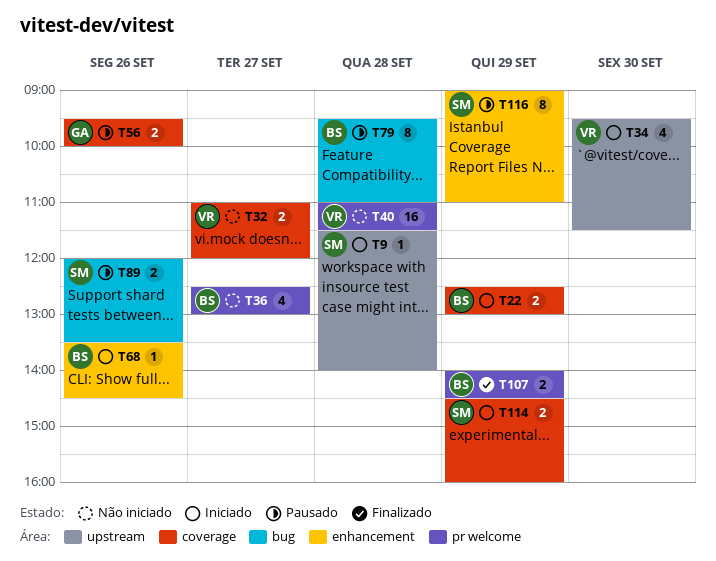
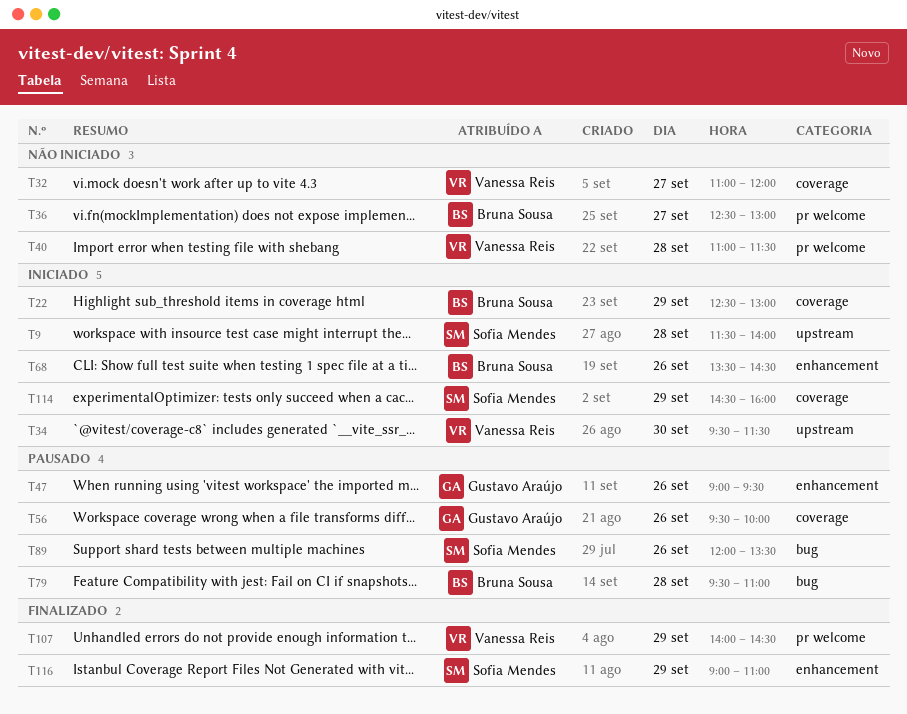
T47: none -> present
T107, owner: Bruna Sousa -> Vanessa Reis
T116, status: Pausado -> Finalizado

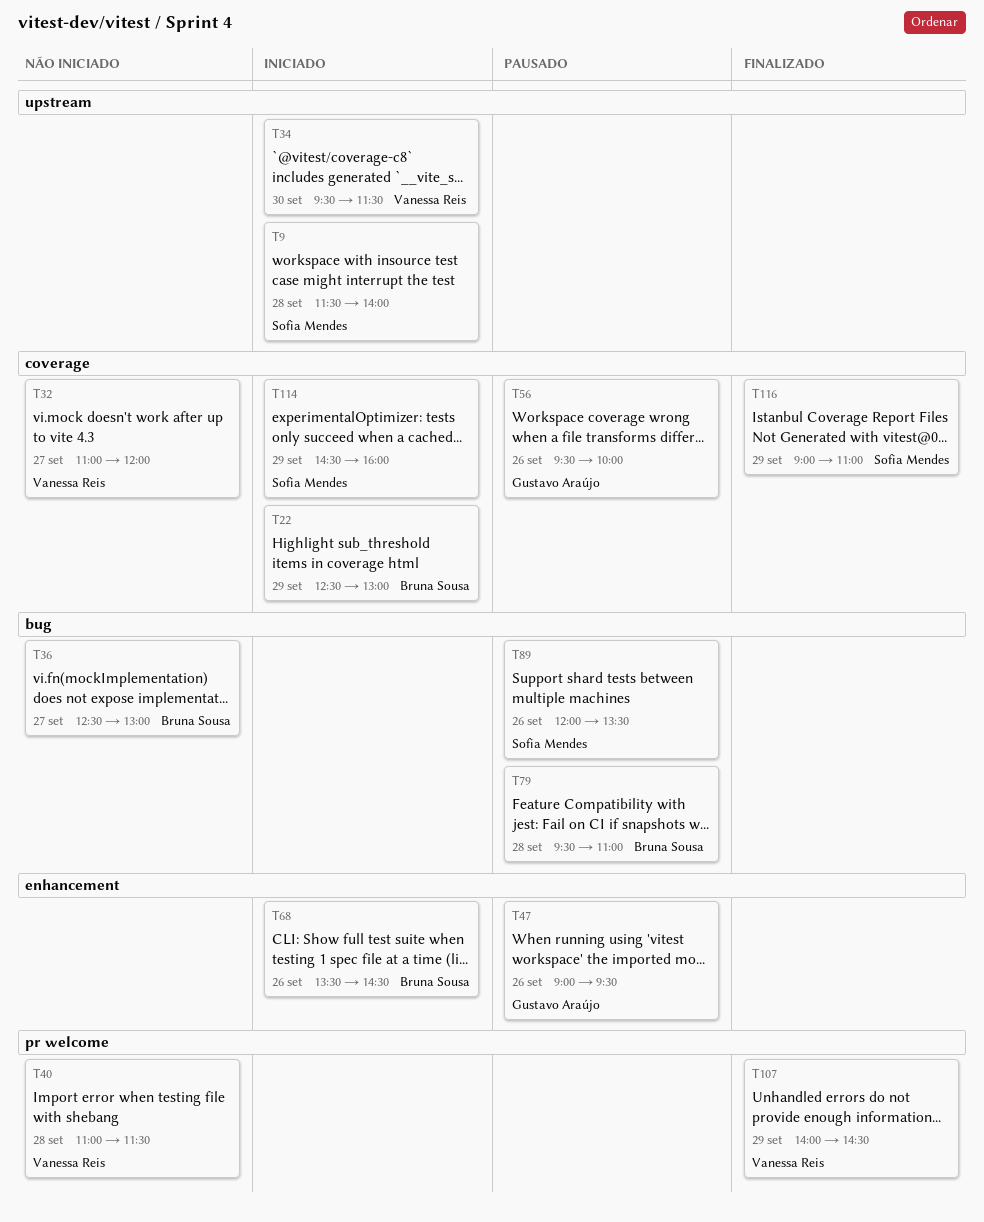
T36, label: pr welcome -> bug
T116, label: enhancement -> coverage

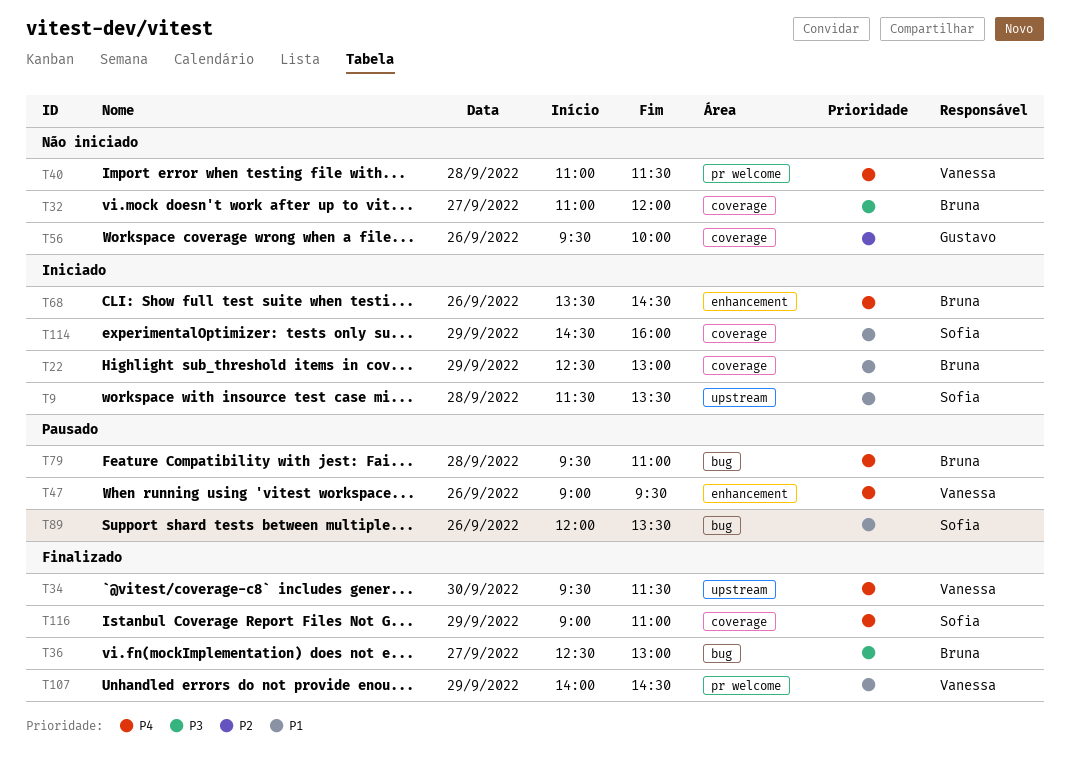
T9, ends: 14:00 -> 13:30
T32, owner: Vanessa Reis -> Bruna Sousa
T34, status: Iniciado -> Finalizado
T36, status: Não iniciado -> Finalizado
T47, owner: Gustavo Araújo -> Vanessa Reis
T56, status: Pausado -> Não iniciado

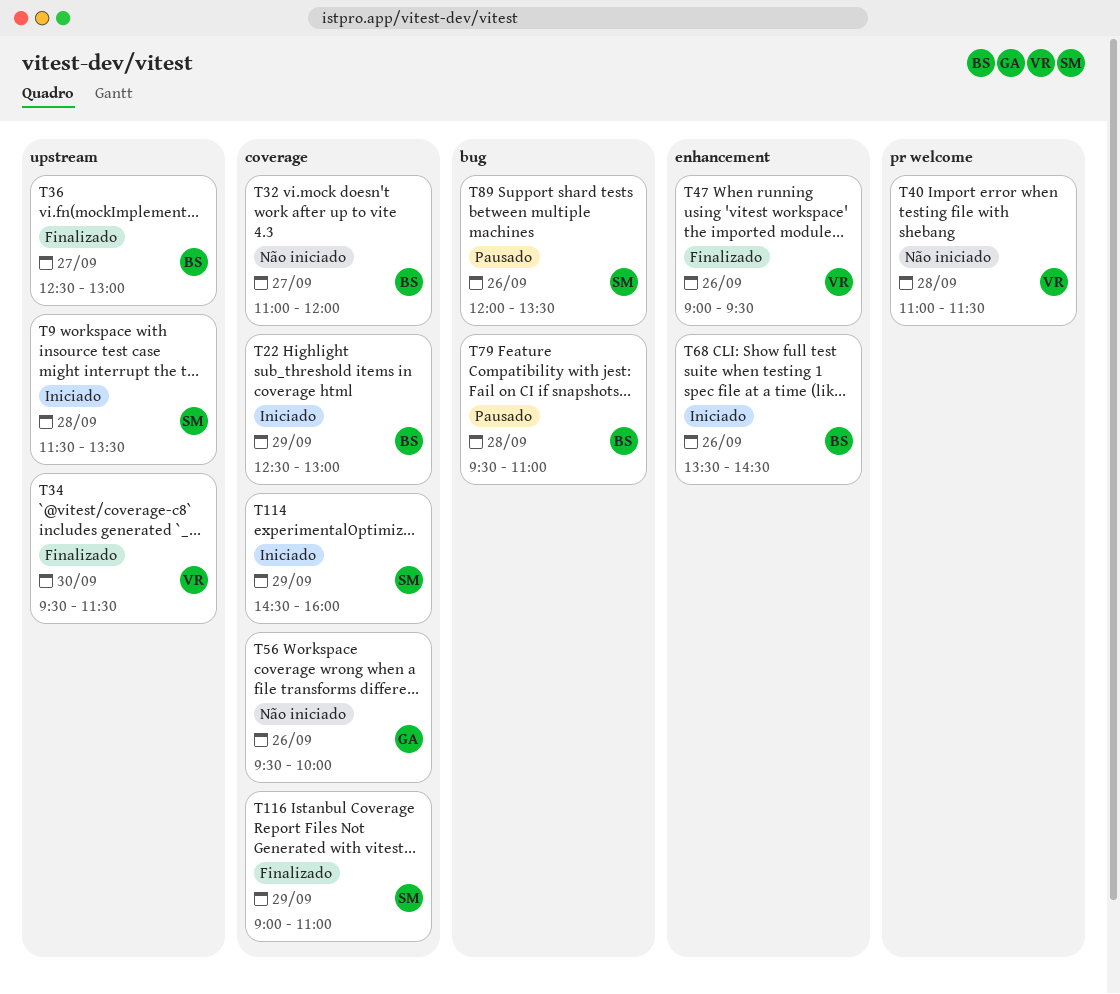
T36, label: bug -> upstream
T47, status: Pausado -> Finalizado
T107: present -> none

